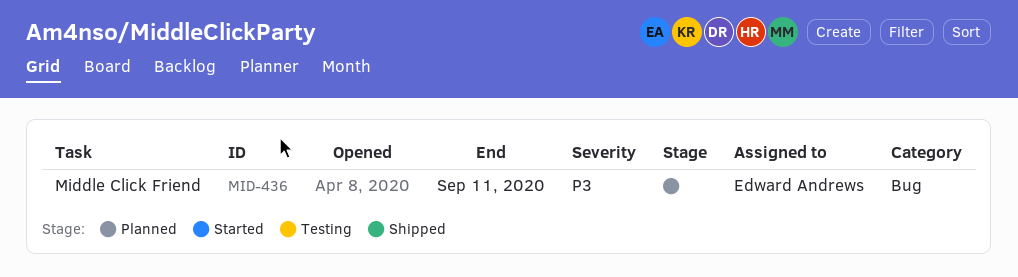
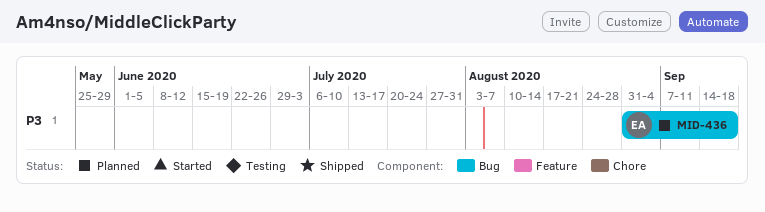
MID-436, due: Sep 11 -> Sep 18

